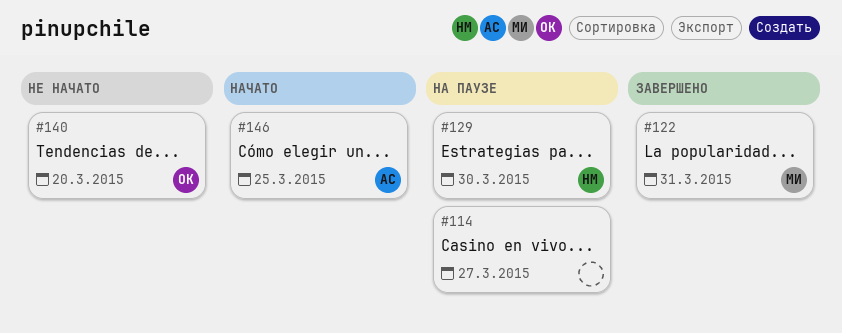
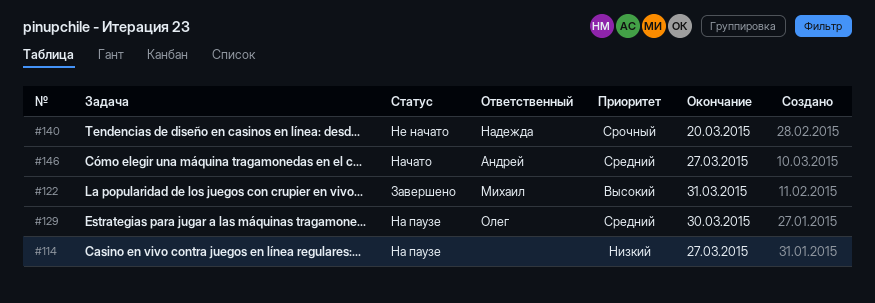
#129, owner: Надежда -> Олег
#140, owner: Олег -> Надежда
#146, due: Mar 25 -> Mar 27

